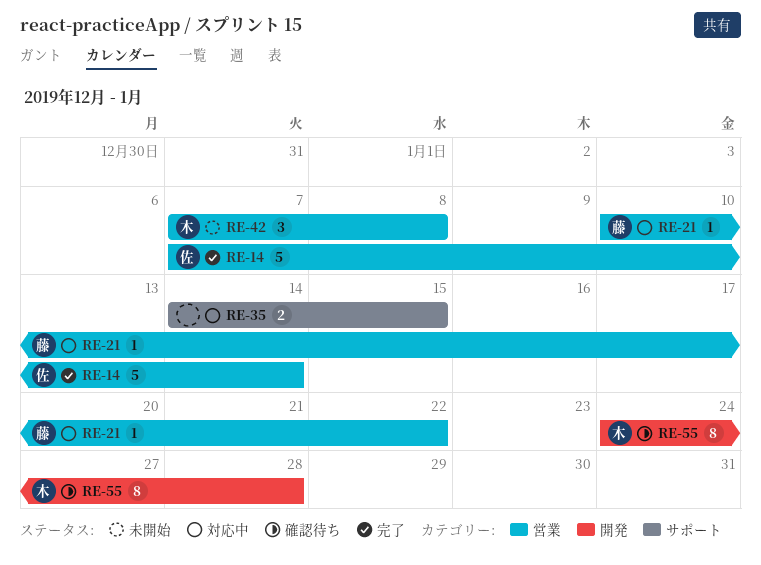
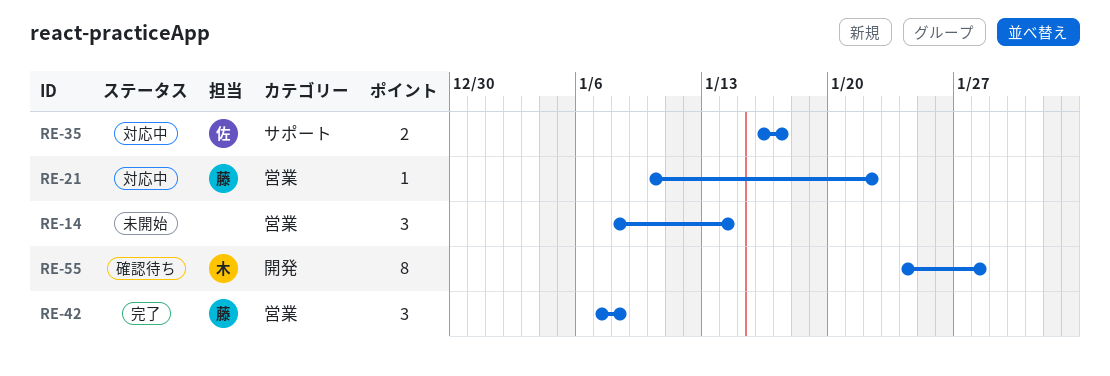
RE-14, status: 完了 -> 未開始
RE-14, owner: 佐 -> none
RE-14, estimate: 5 -> 3
RE-14, start: Jan 7 -> Jan 8
RE-35, owner: none -> 佐
RE-35, start: Jan 14 -> Jan 16
RE-35, due: Jan 15 -> Jan 17
RE-42, status: 未開始 -> 完了
RE-42, owner: 木 -> 藤

